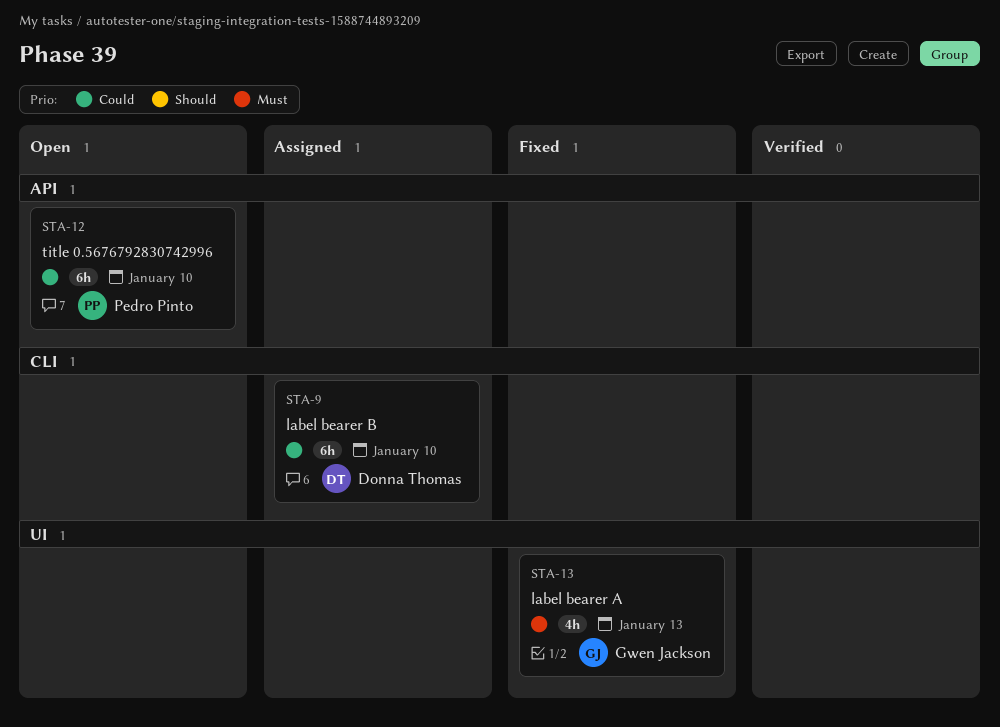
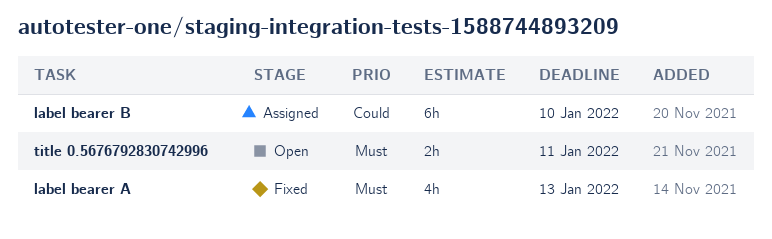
title 0.5676792830742996, priority: Could -> Must
title 0.5676792830742996, estimate: 6h -> 2h
title 0.5676792830742996, due: Jan 10 -> Jan 11

